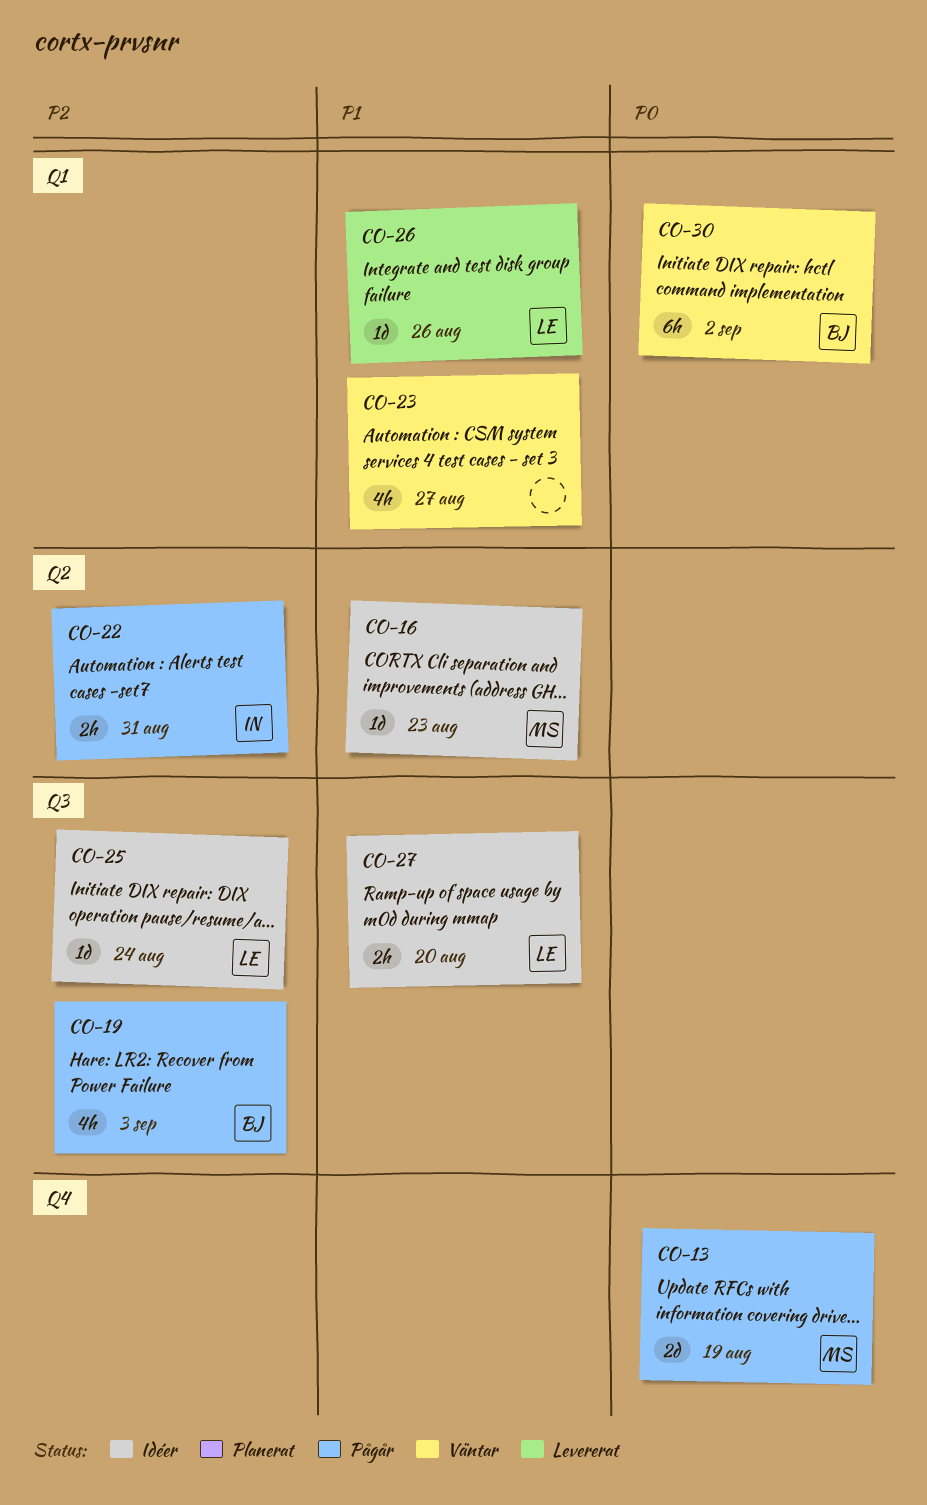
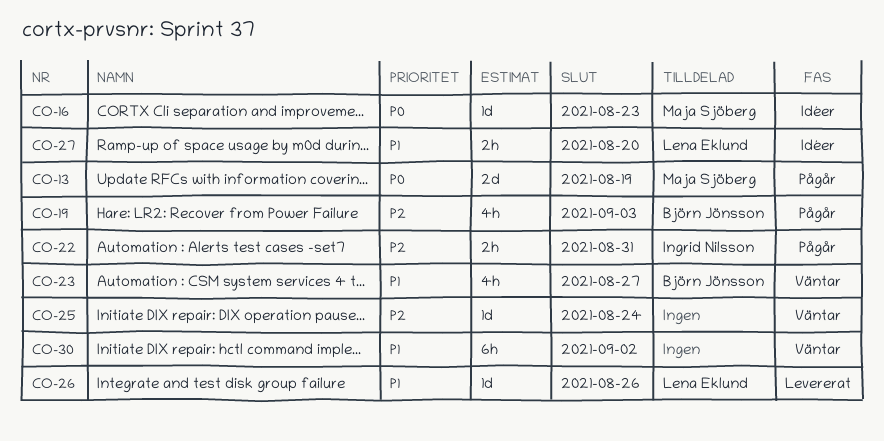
CO-16, priority: P1 -> P0
CO-23, owner: none -> Björn Jönsson
CO-25, status: Idéer -> Väntar
CO-25, owner: Lena Eklund -> none
CO-30, owner: Björn Jönsson -> none
CO-30, priority: P0 -> P1

